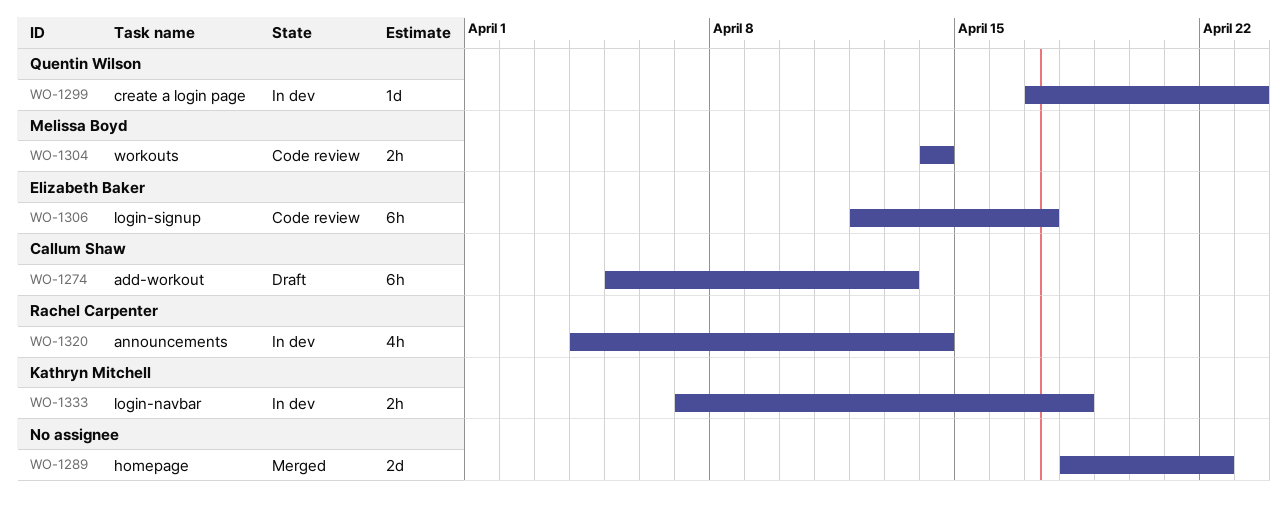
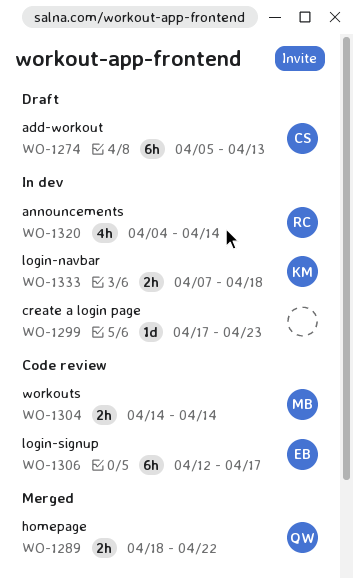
WO-1289, owner: none -> Quentin Wilson
WO-1289, estimate: 2d -> 2h
WO-1299, owner: Quentin Wilson -> none

